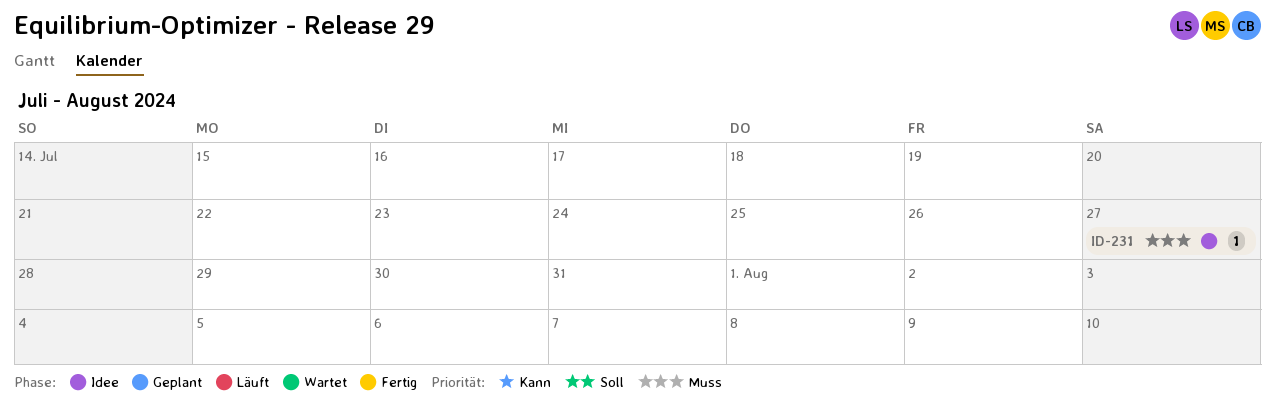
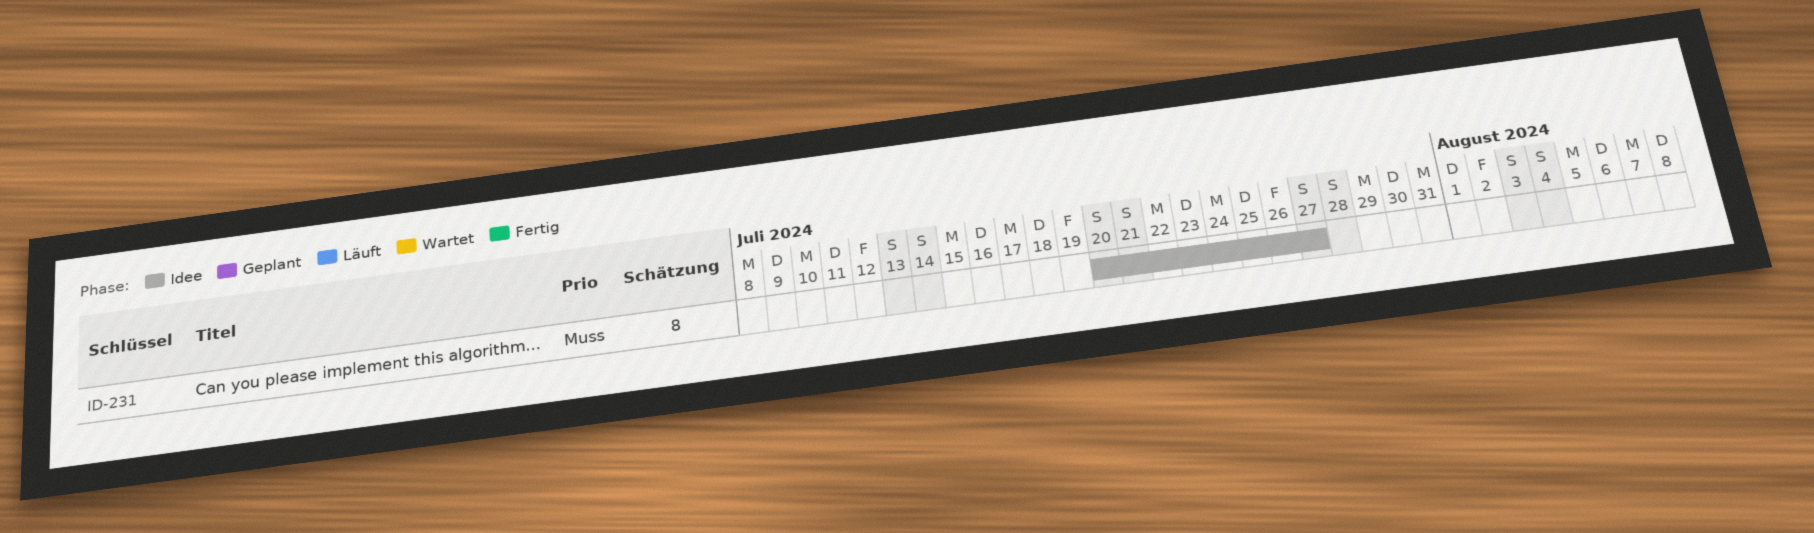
ID-231, estimate: 1 -> 8

